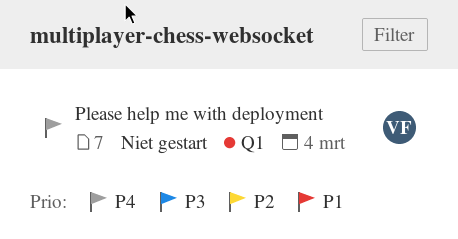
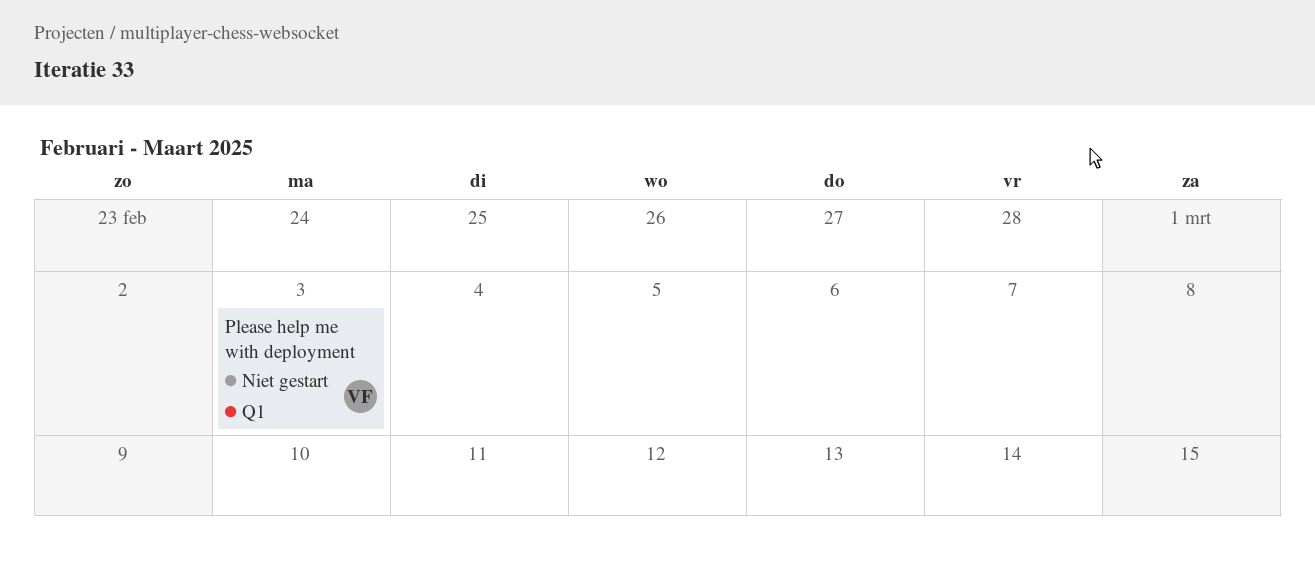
Please help me with deployment, due: Mar 4 -> Mar 3

